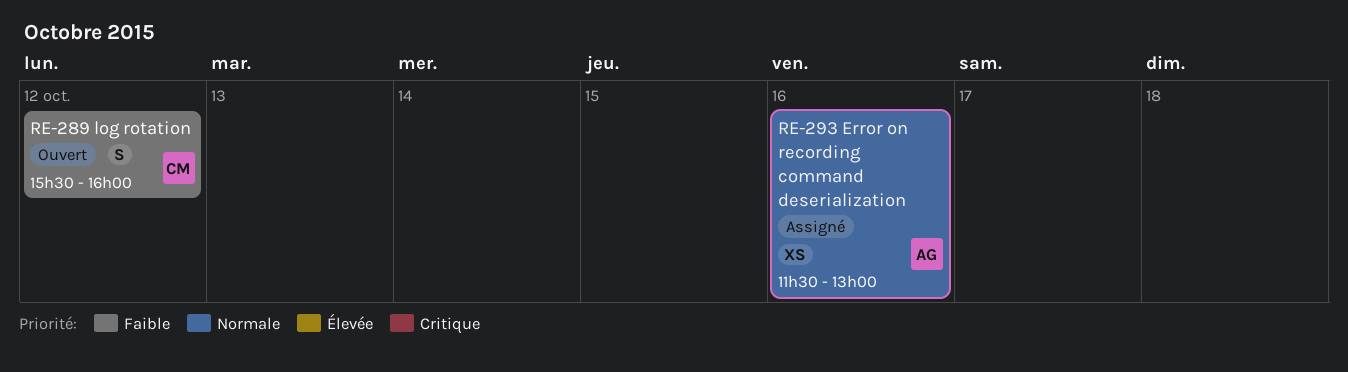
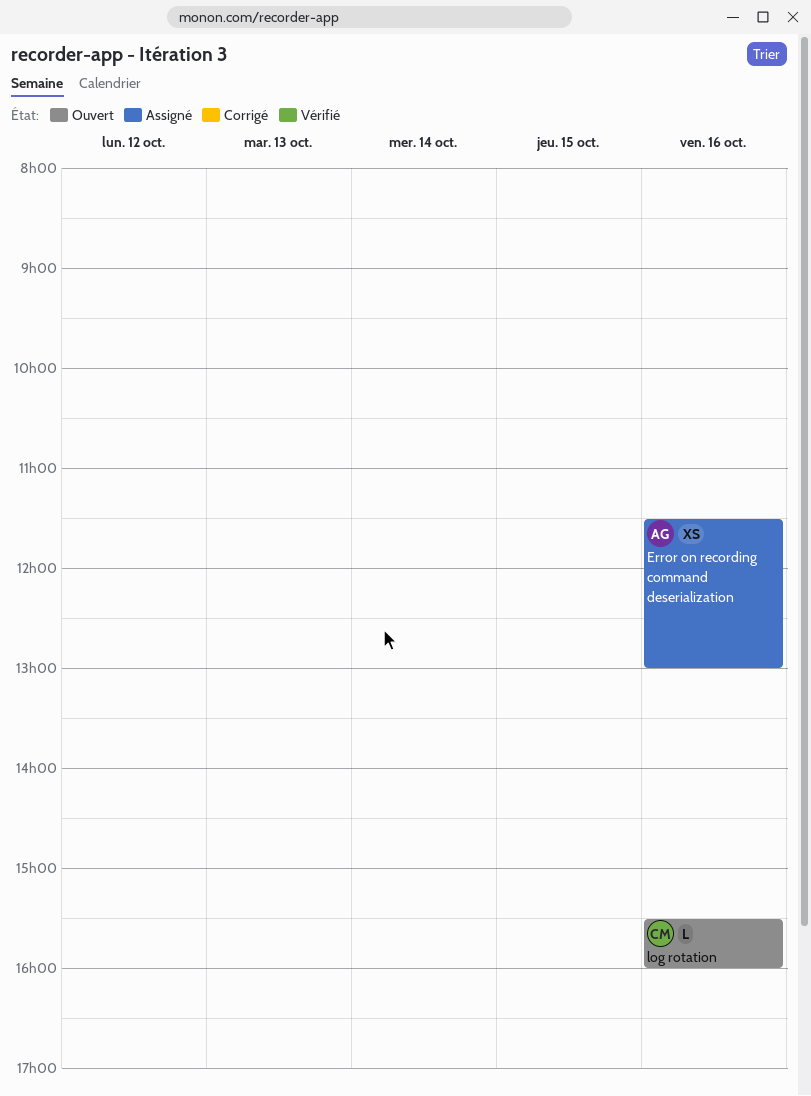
log rotation, estimate: S -> L
log rotation, day: Oct 12 -> Oct 16

